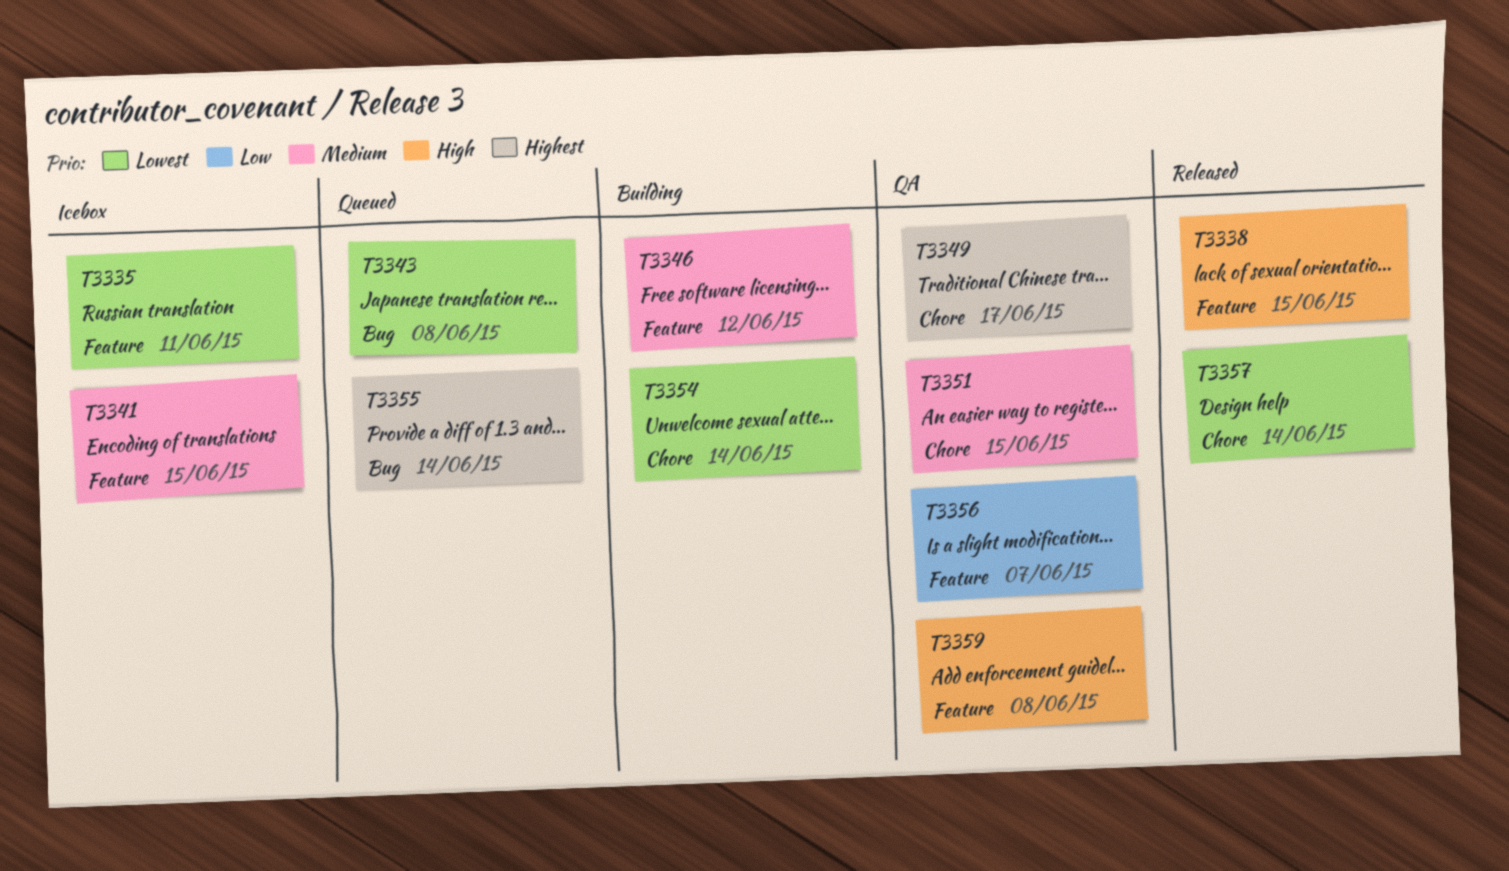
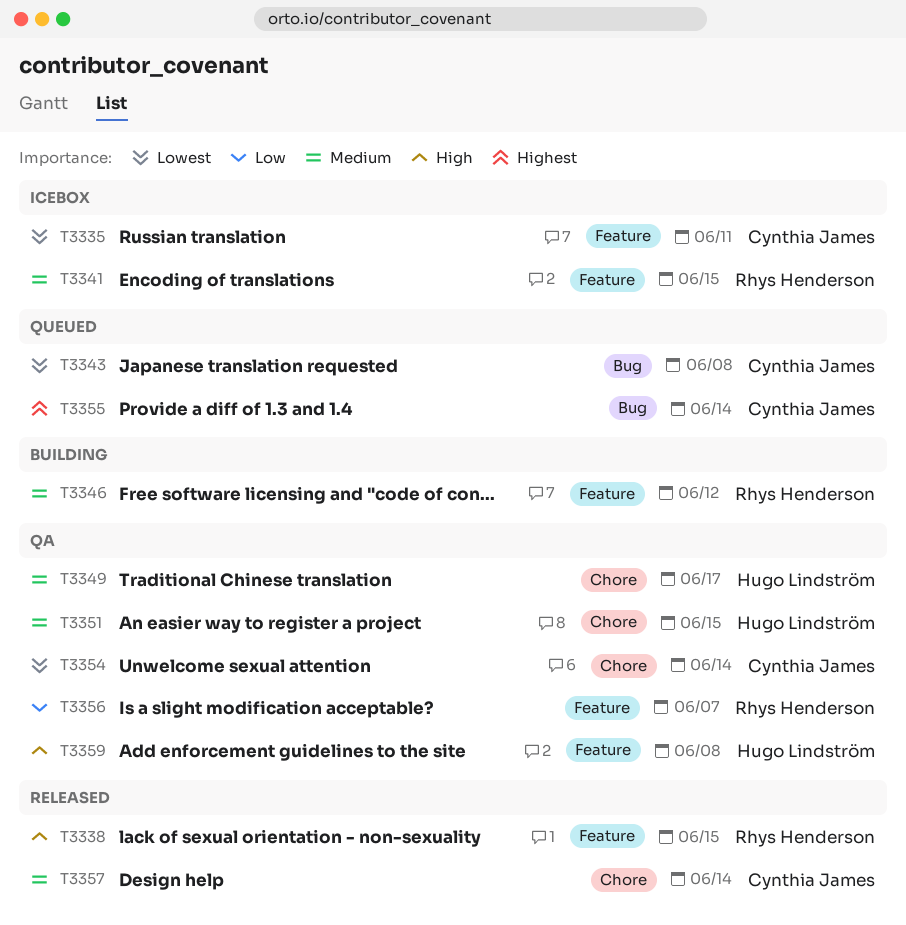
T3349, priority: Highest -> Medium
T3354, status: Building -> QA
T3357, priority: Lowest -> Medium

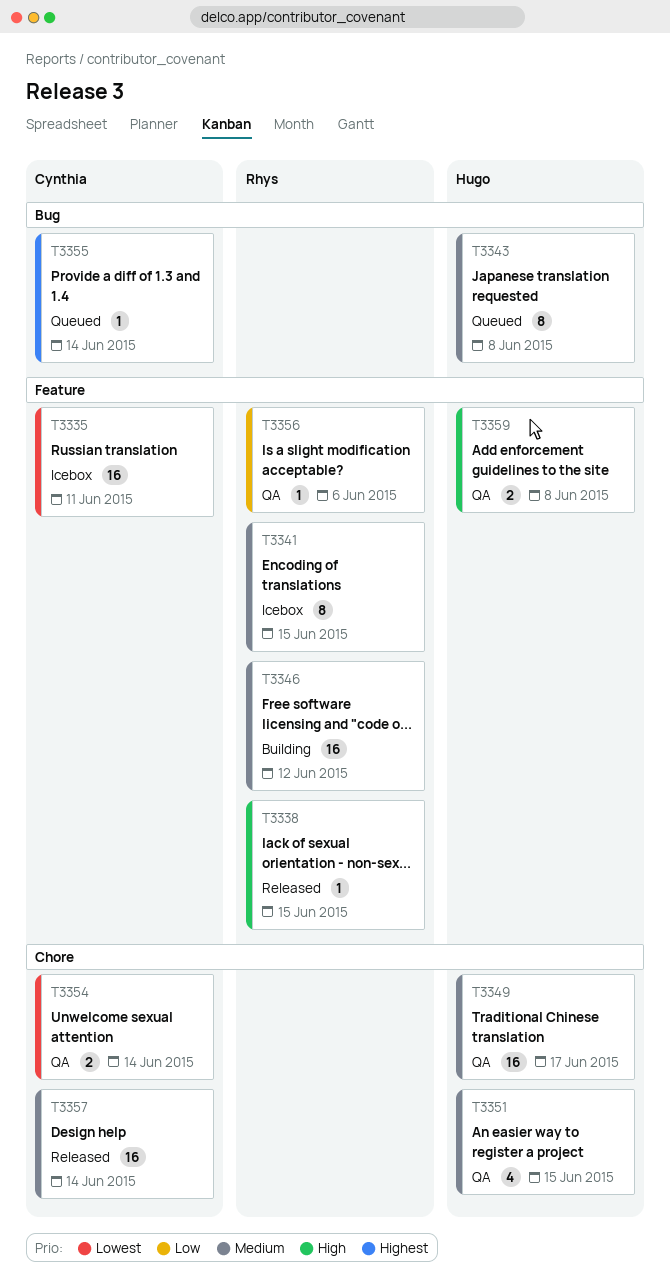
T3343, owner: Cynthia James -> Hugo Lindström
T3343, priority: Lowest -> Medium
T3356, due: Jun 7 -> Jun 6

